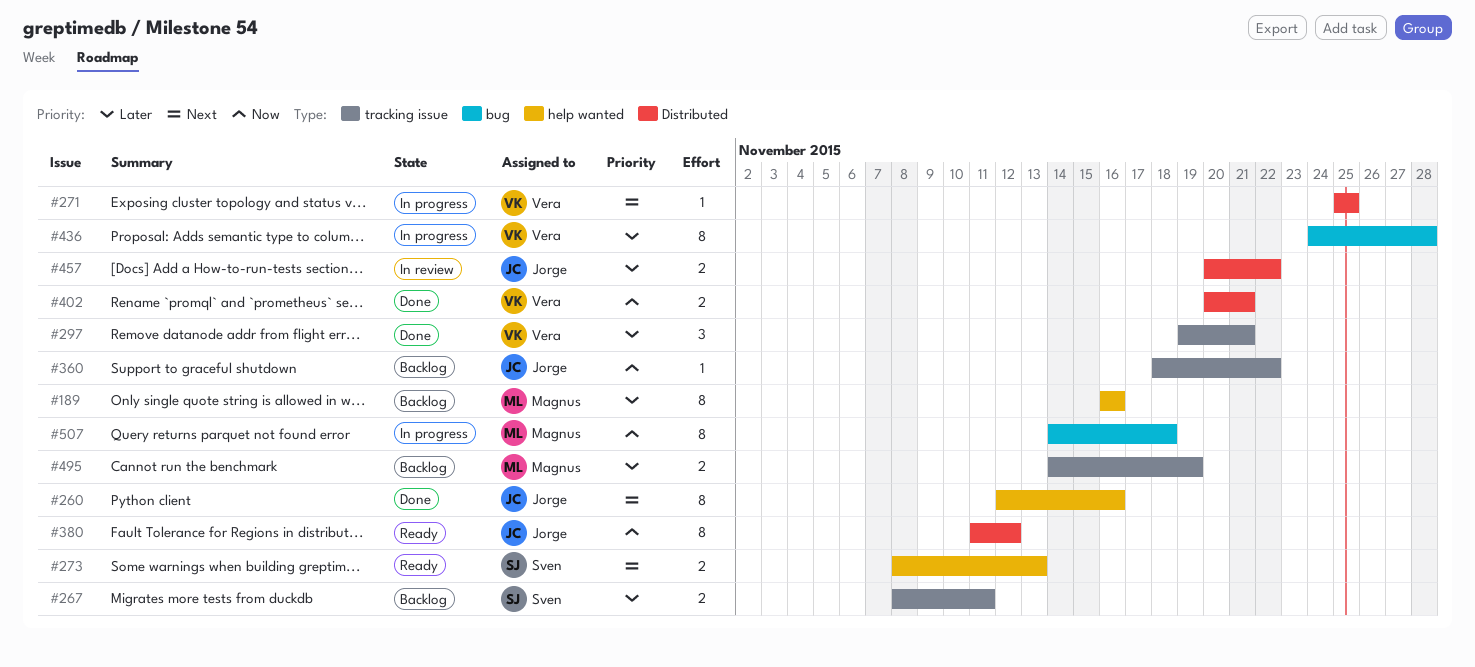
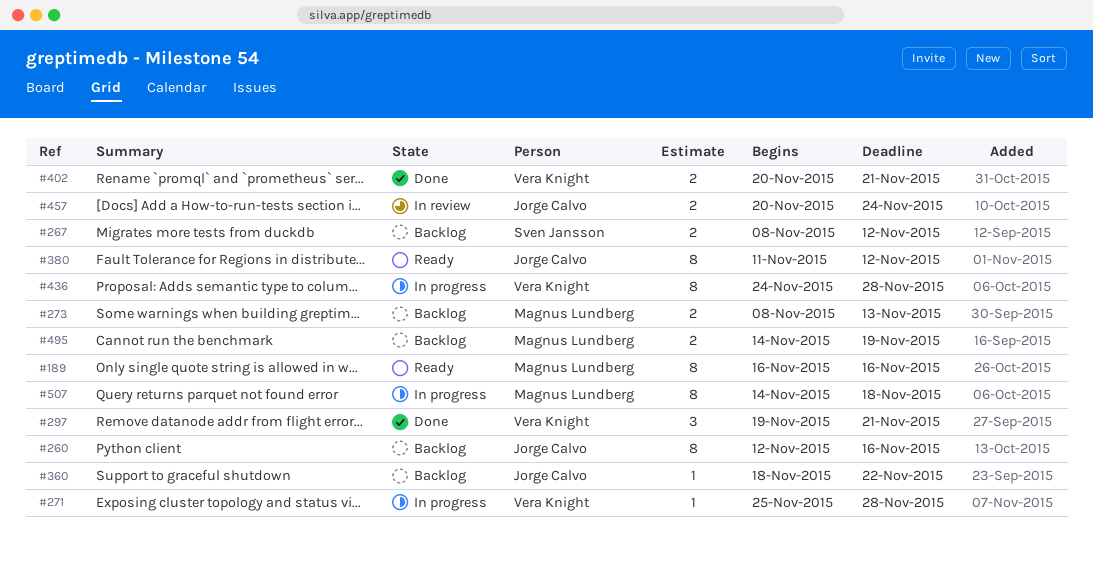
#189, status: Backlog -> Ready
#260, status: Done -> Backlog
#267, due: Nov 11 -> Nov 12
#271, due: Nov 25 -> Nov 28
#273, status: Ready -> Backlog
#273, owner: Sven Jansson -> Magnus Lundberg
#457, due: Nov 22 -> Nov 24

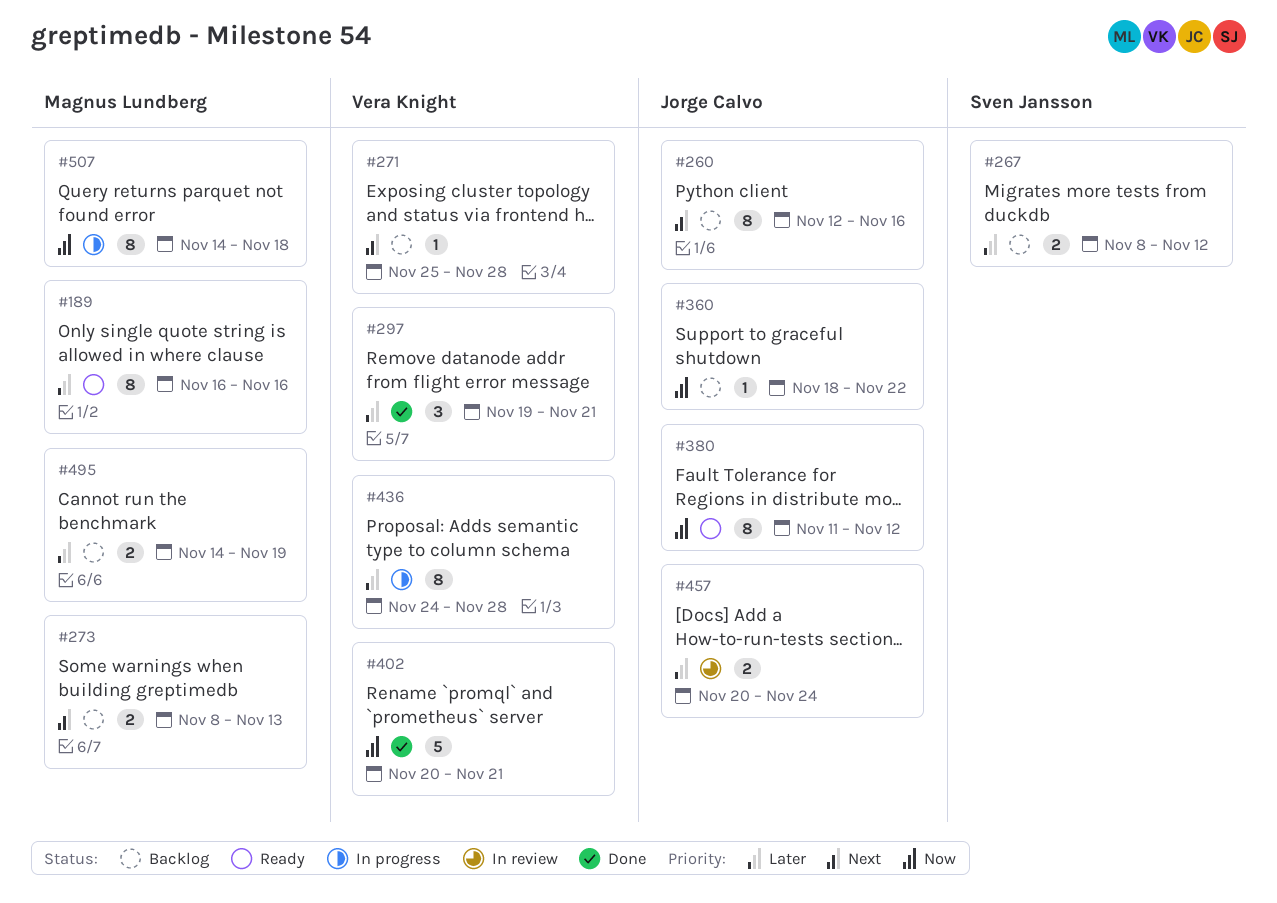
#271, status: In progress -> Backlog
#402, estimate: 2 -> 5

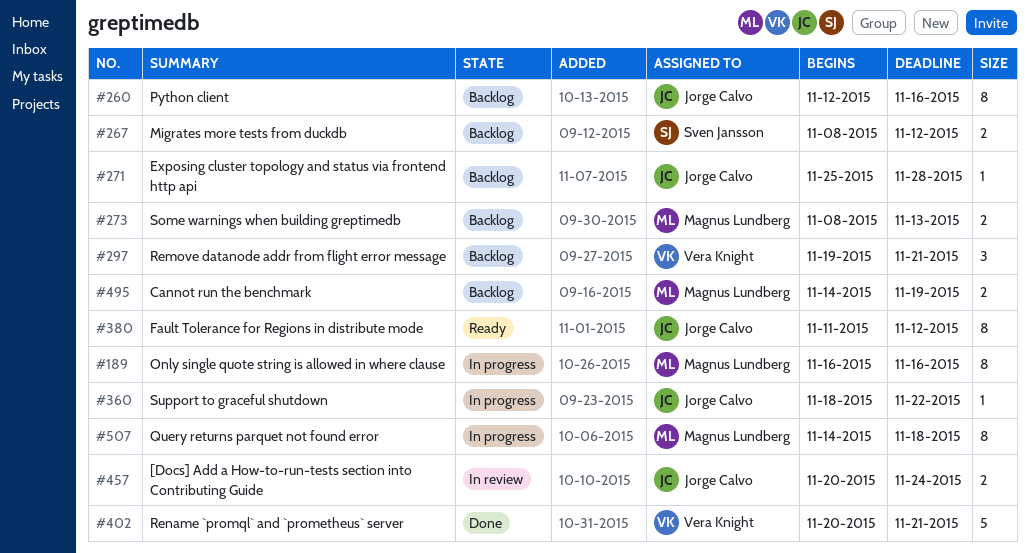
#189, status: Ready -> In progress
#271, owner: Vera Knight -> Jorge Calvo
#297, status: Done -> Backlog
#360, status: Backlog -> In progress
#436: present -> none

